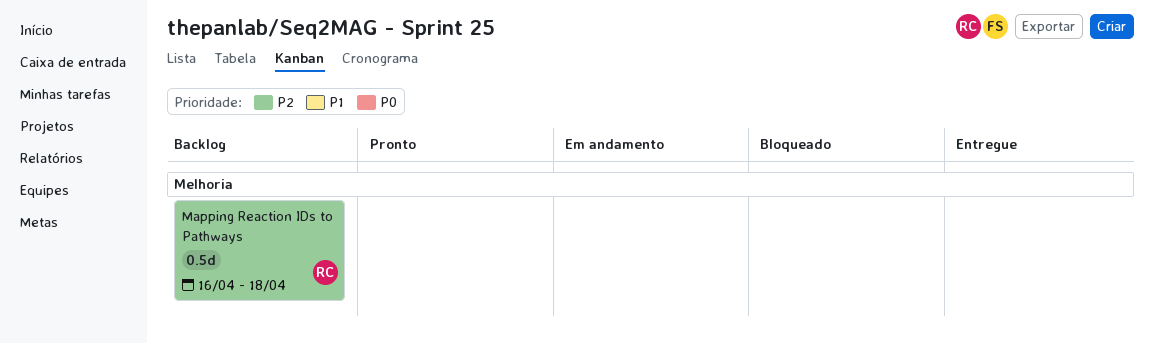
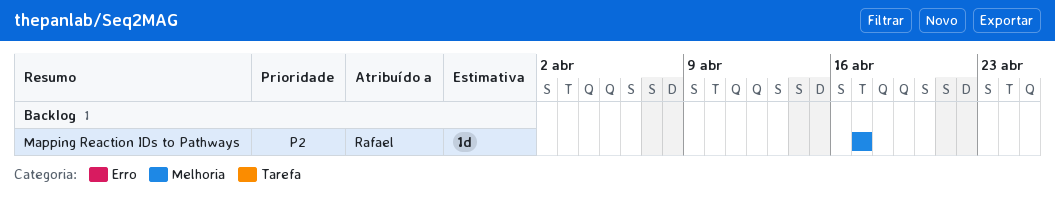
Mapping Reaction IDs to Pathways, estimate: 0.5d -> 1d
Mapping Reaction IDs to Pathways, start: Apr 16 -> Apr 17
Mapping Reaction IDs to Pathways, due: Apr 18 -> Apr 17

